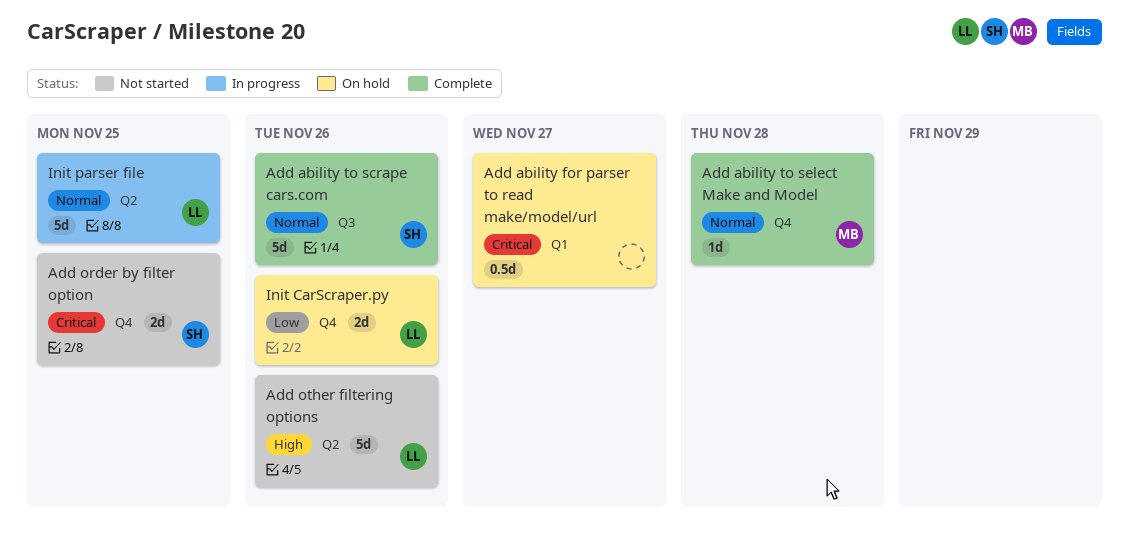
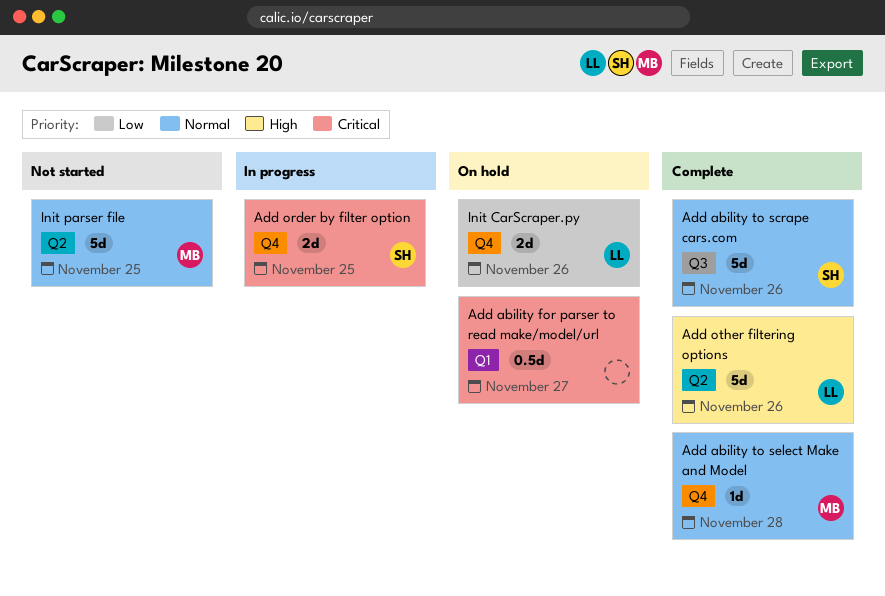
Add order by filter option, status: Not started -> In progress
Add other filtering options, status: Not started -> Complete
Init parser file, status: In progress -> Not started
Init parser file, owner: LL -> MB

